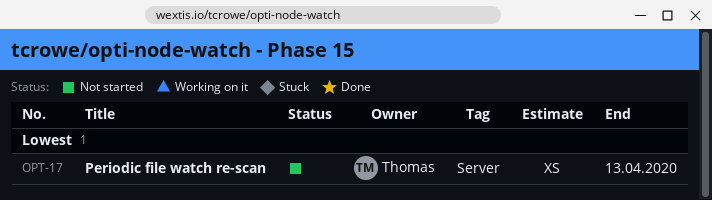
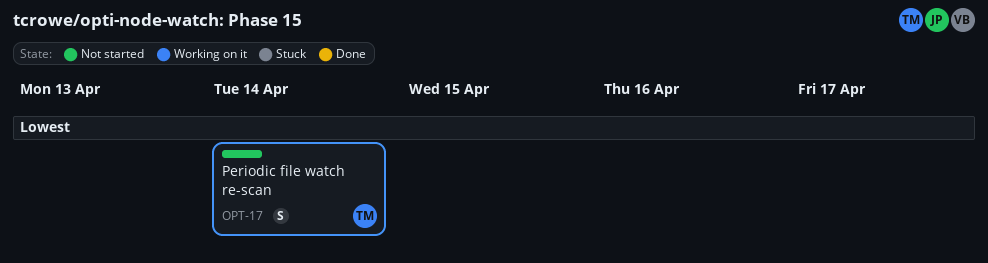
OPT-17, estimate: XS -> S
OPT-17, due: Apr 13 -> Apr 14

